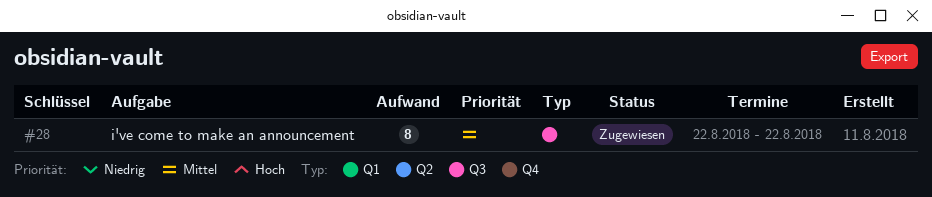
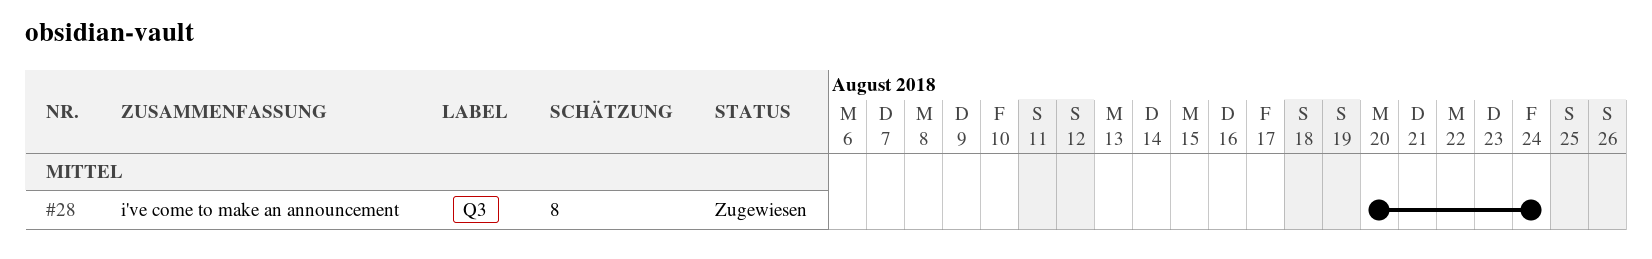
#28, start: Aug 22 -> Aug 20
#28, due: Aug 22 -> Aug 24

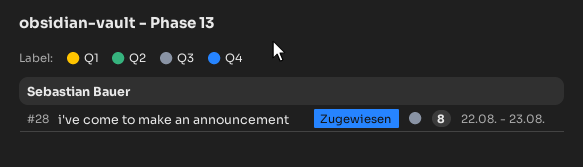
#28, start: Aug 20 -> Aug 22
#28, due: Aug 24 -> Aug 23

